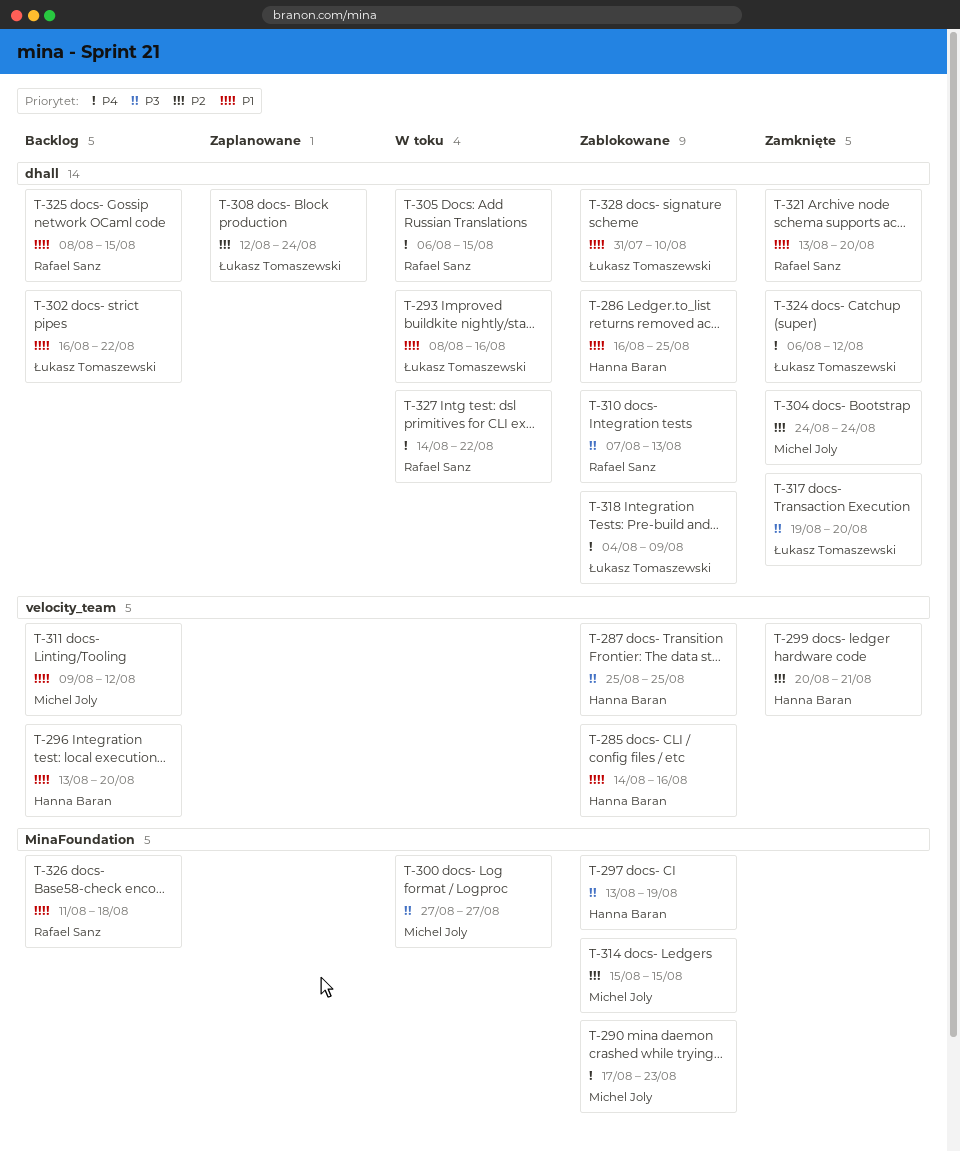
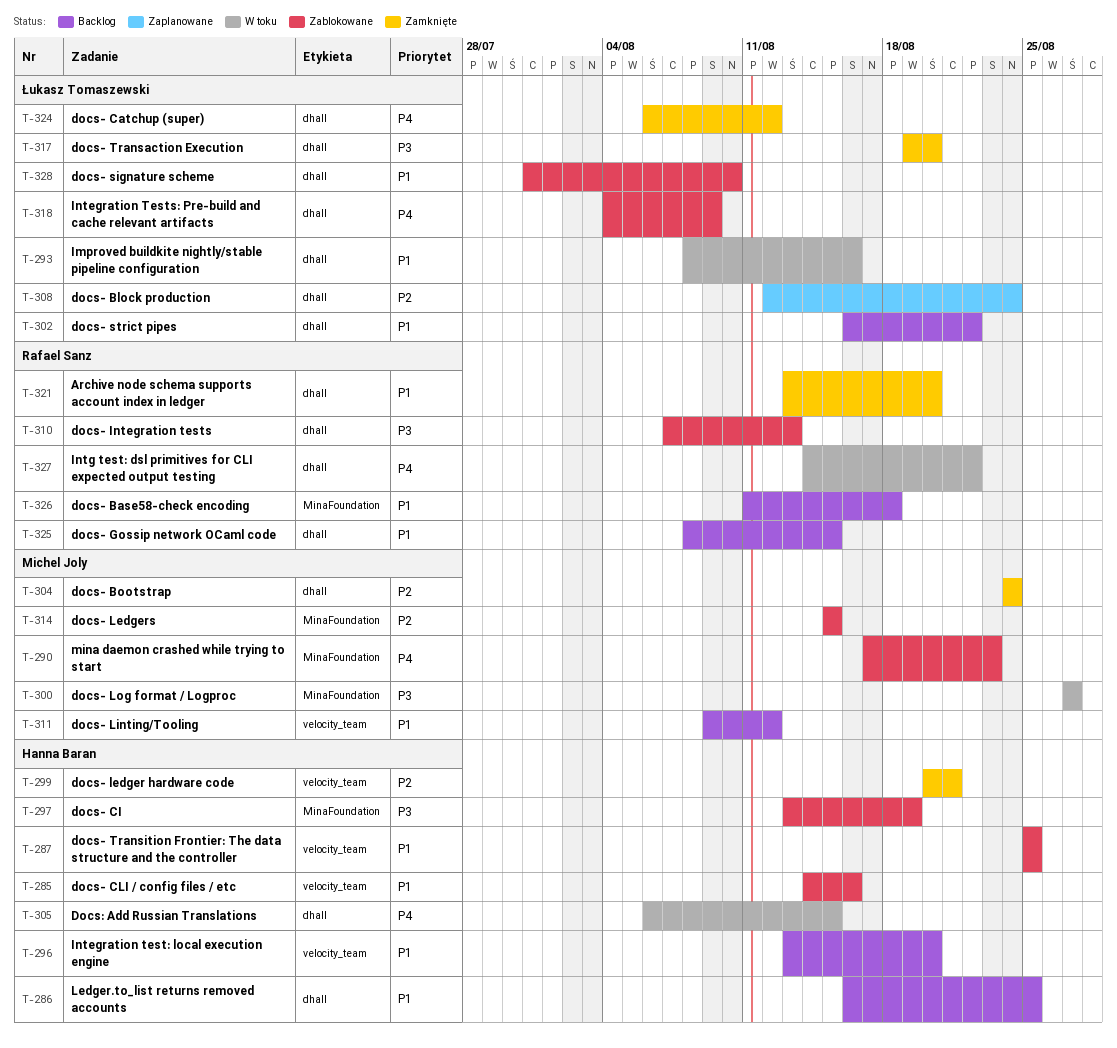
T-286, status: Zablokowane -> Backlog
T-287, priority: P3 -> P1
T-305, owner: Rafael Sanz -> Hanna Baran

